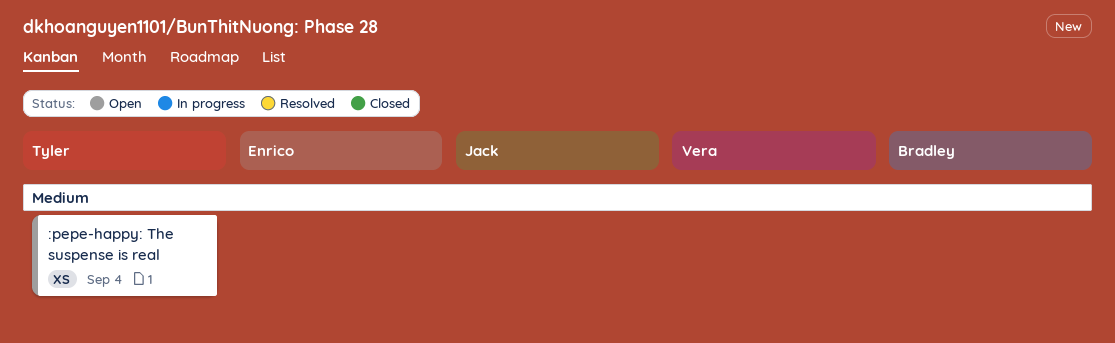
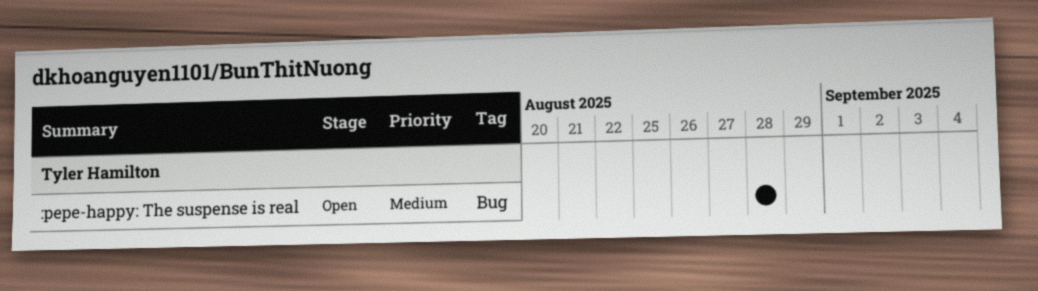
:pepe-happy: The suspense is real, due: Sep 4 -> Aug 28

